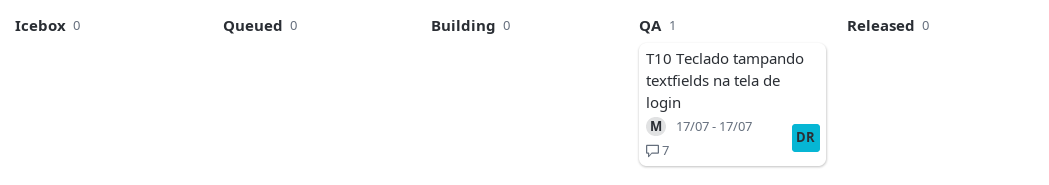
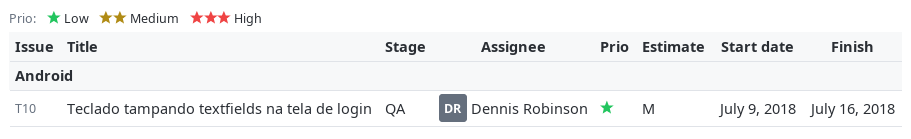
T10, start: Jul 17 -> Jul 9
T10, due: Jul 17 -> Jul 16

